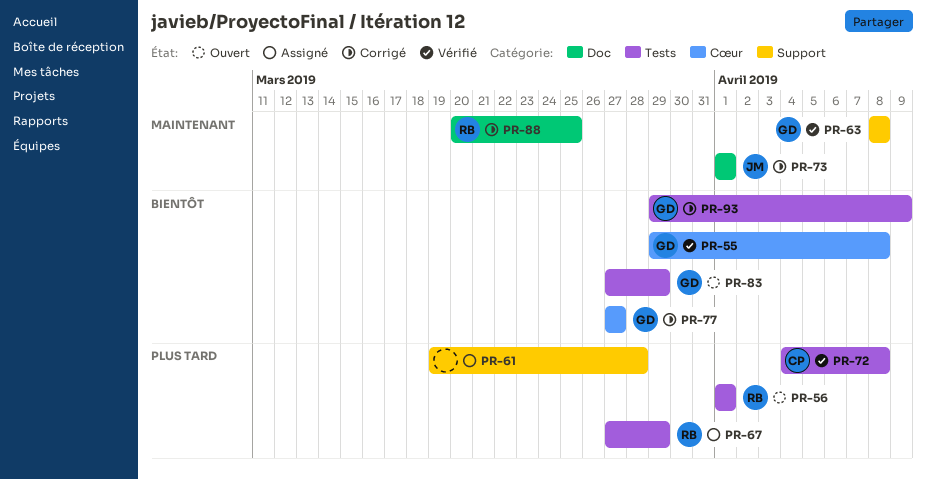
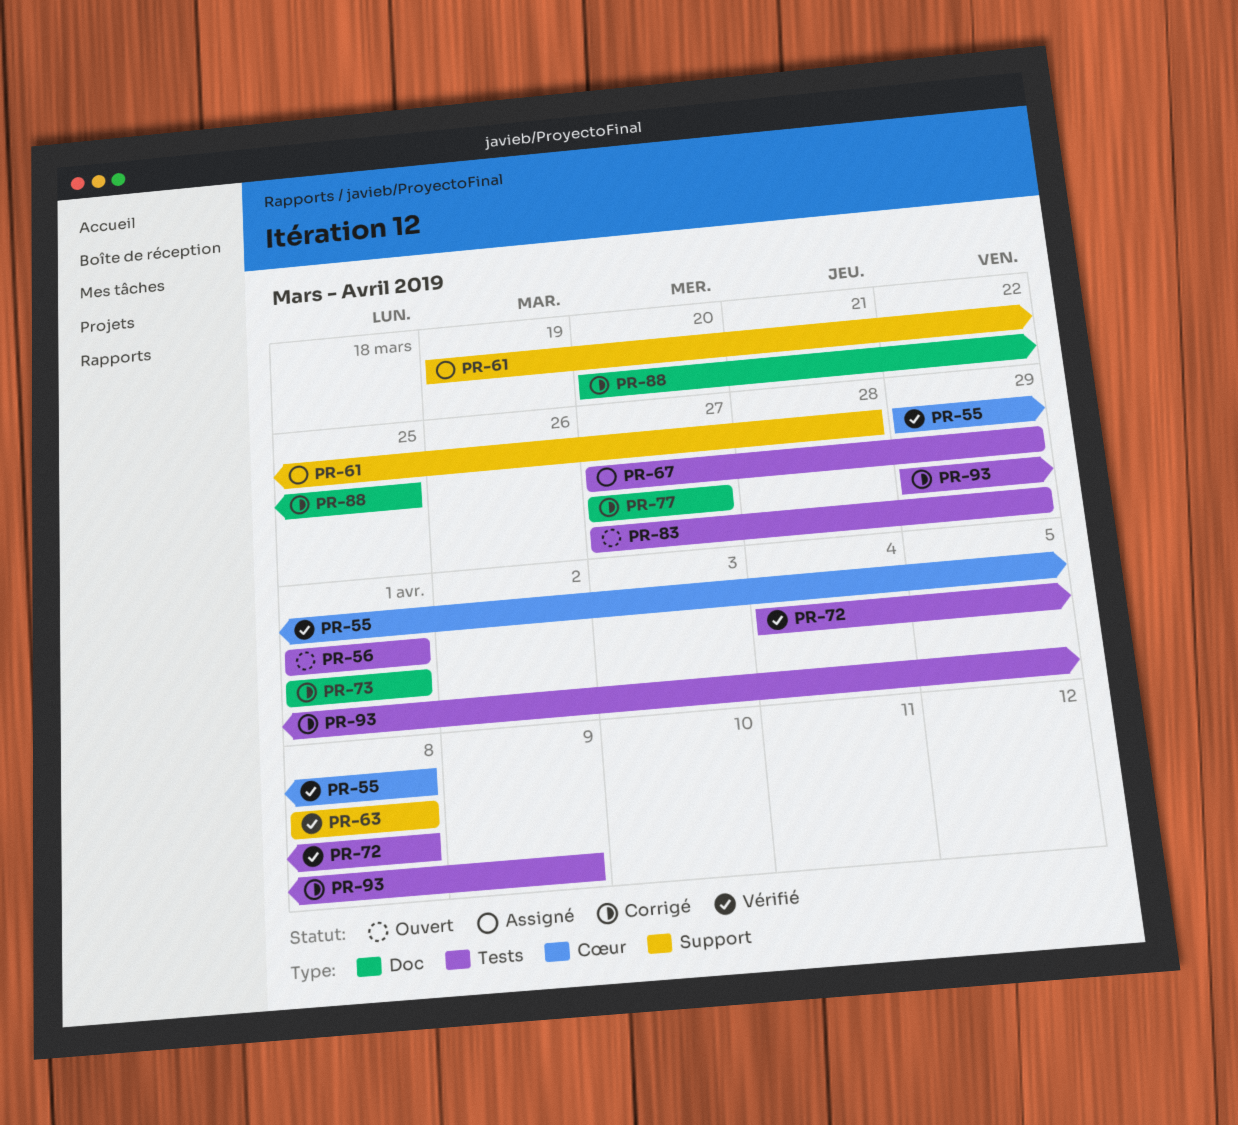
PR-77, label: Cœur -> Doc

